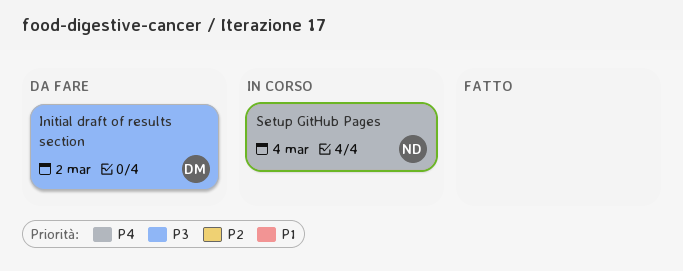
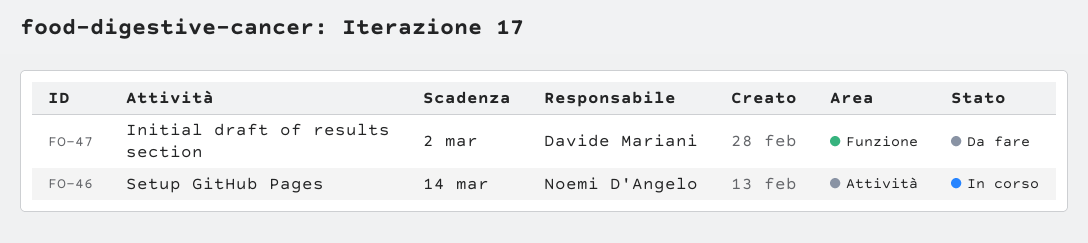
Setup GitHub Pages, due: Mar 4 -> Mar 14

